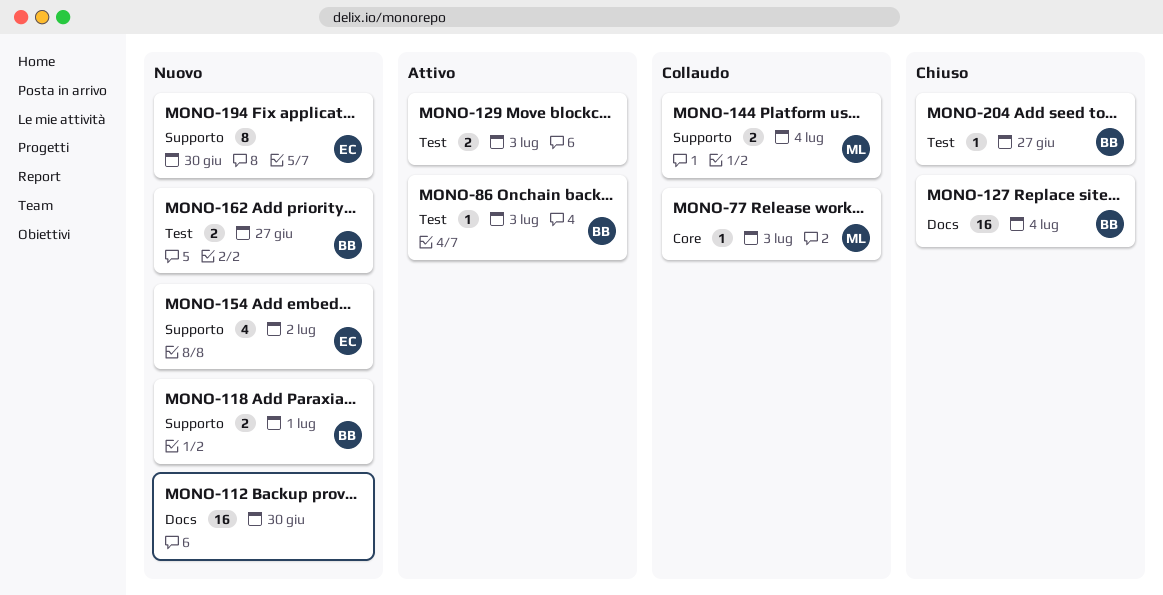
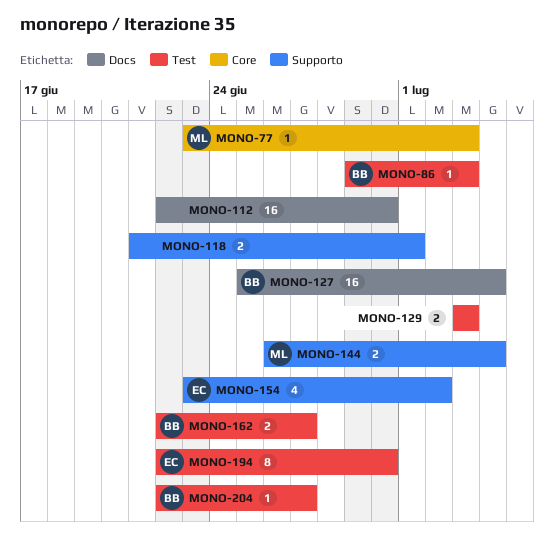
MONO-118, owner: BB -> none
MONO-194, label: Supporto -> Test

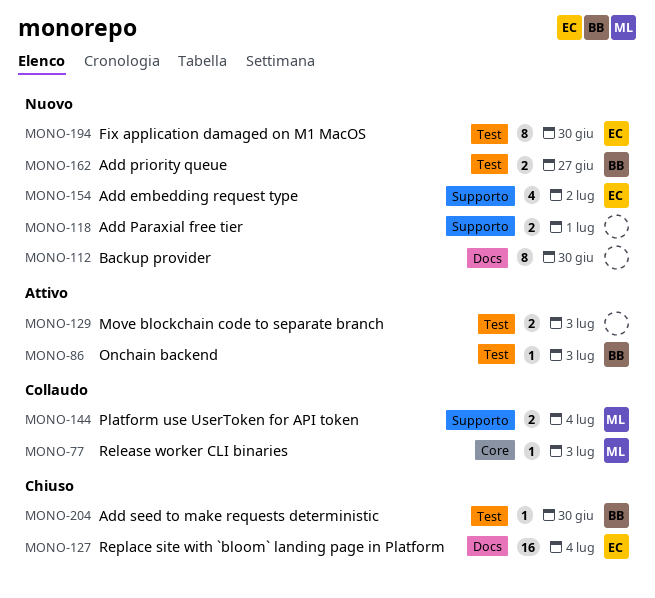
MONO-112, estimate: 16 -> 8
MONO-127, owner: BB -> EC
MONO-204, due: Jun 27 -> Jun 30

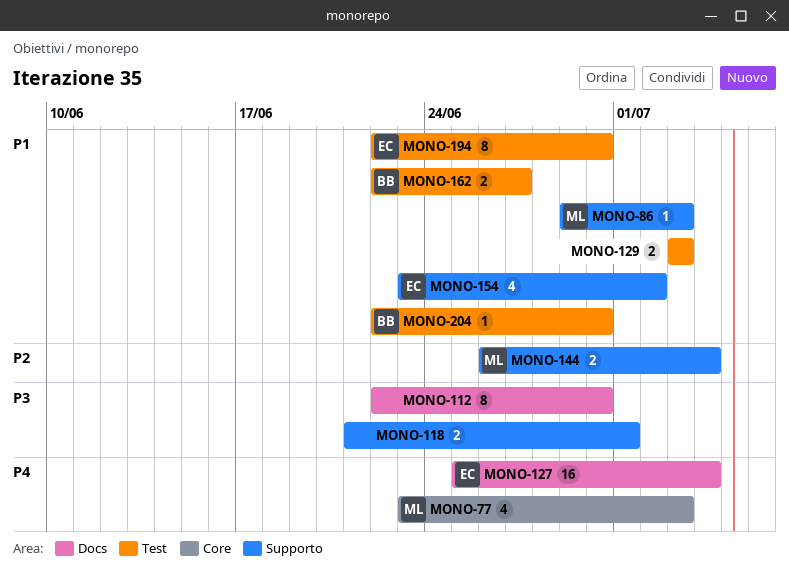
MONO-77, estimate: 1 -> 4
MONO-86, owner: BB -> ML
MONO-86, label: Test -> Supporto

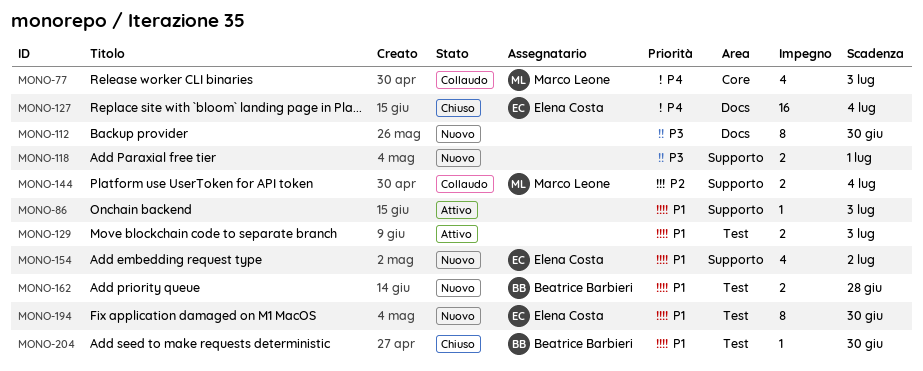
MONO-86, owner: Marco Leone -> none
MONO-162, due: Jun 27 -> Jun 28

